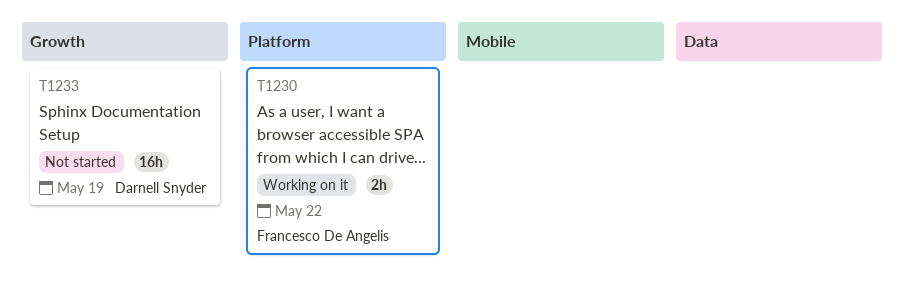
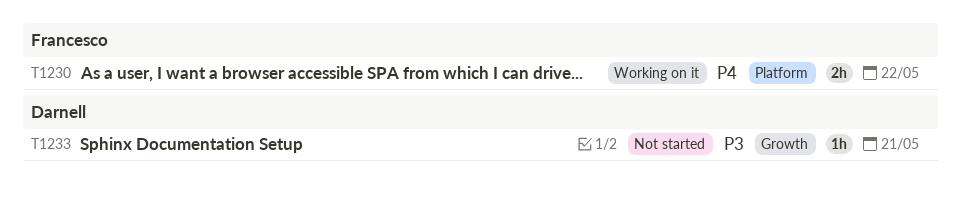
T1233, estimate: 16h -> 1h
T1233, due: May 19 -> May 21

